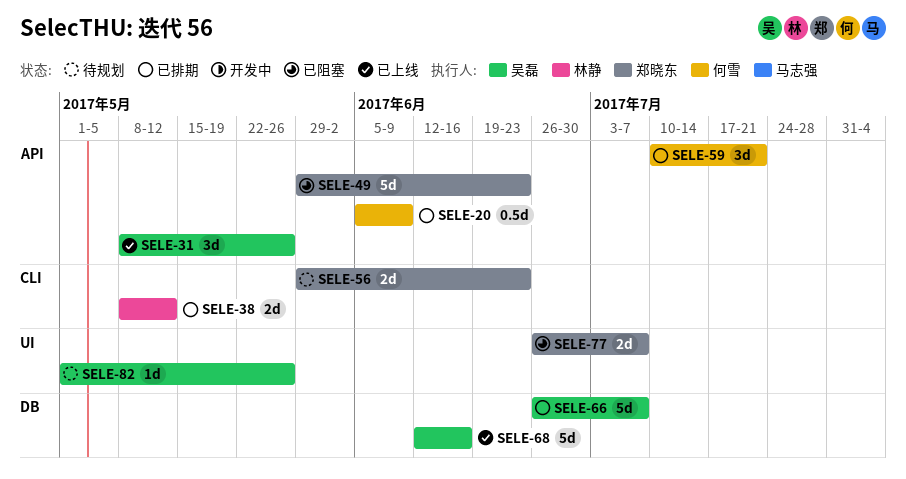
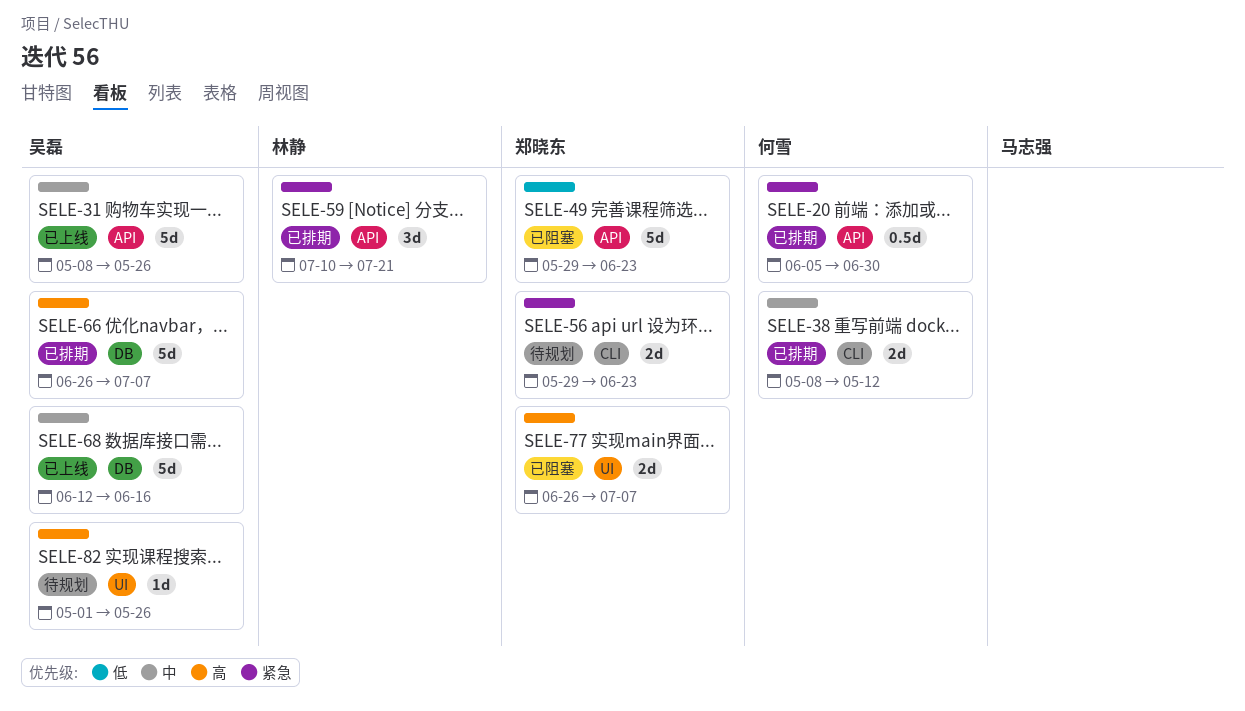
SELE-20, due: Jun 9 -> Jun 30
SELE-31, estimate: 3d -> 5d
SELE-38, owner: 林静 -> 何雪
SELE-59, owner: 何雪 -> 林静

